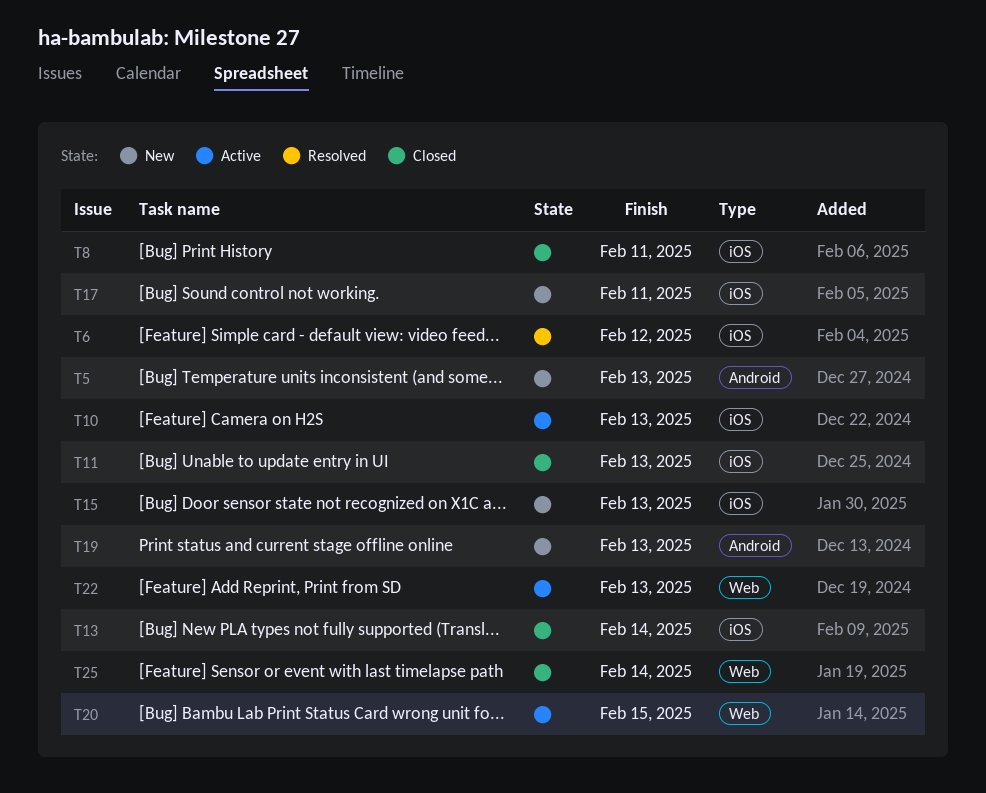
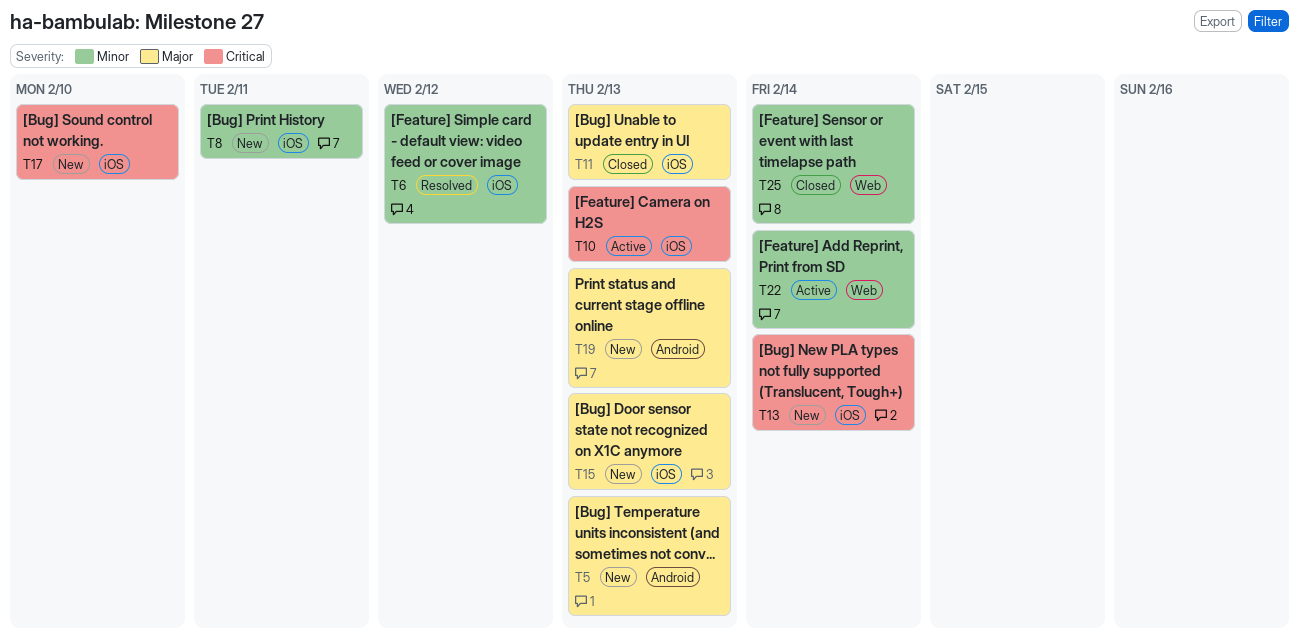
T8, status: Closed -> New
T13, status: Closed -> New
T17, due: Feb 11 -> Feb 10
T20: present -> none
T22, due: Feb 13 -> Feb 14

